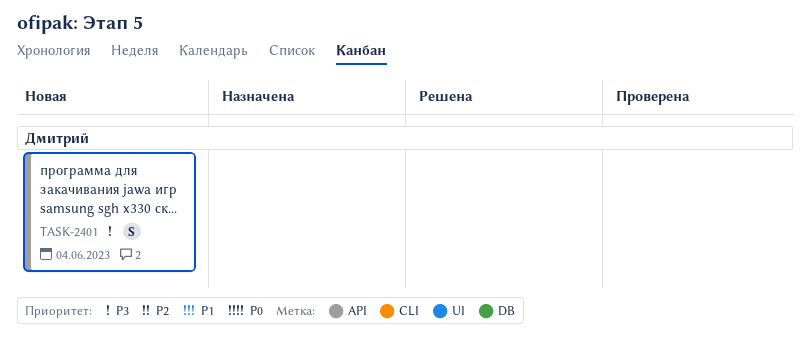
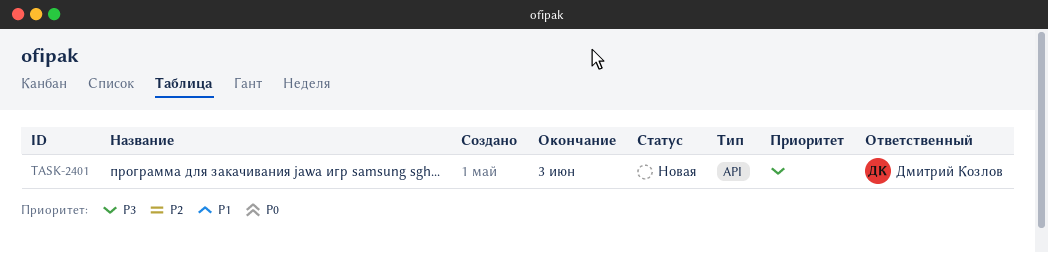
TASK-2401, due: Jun 4 -> Jun 3

